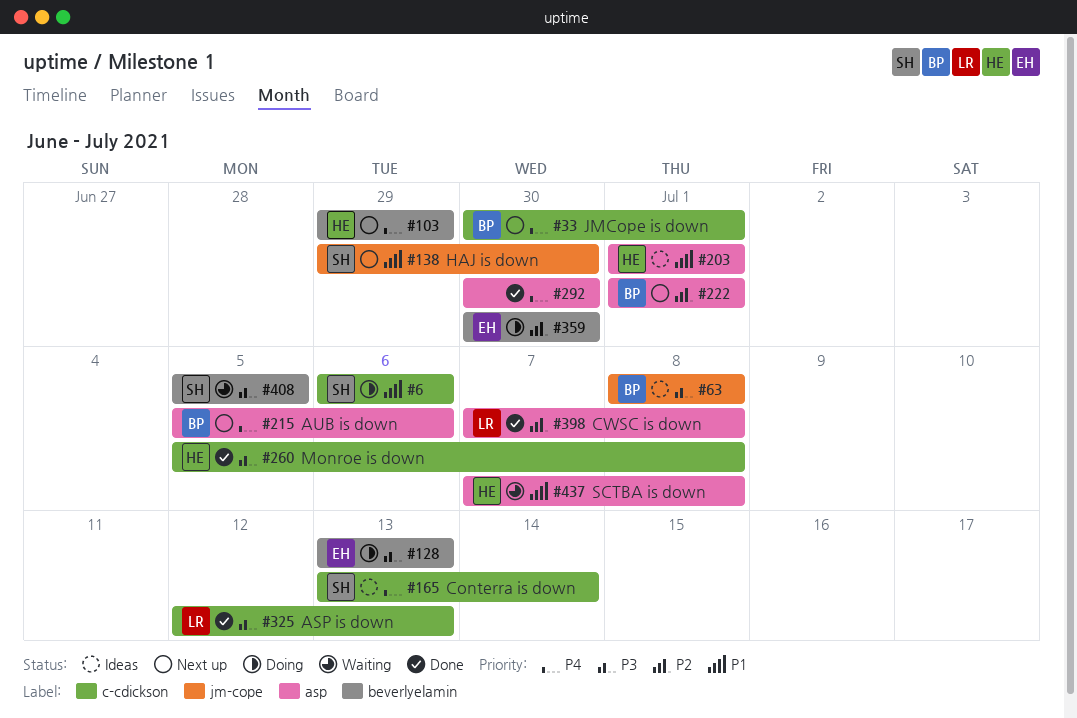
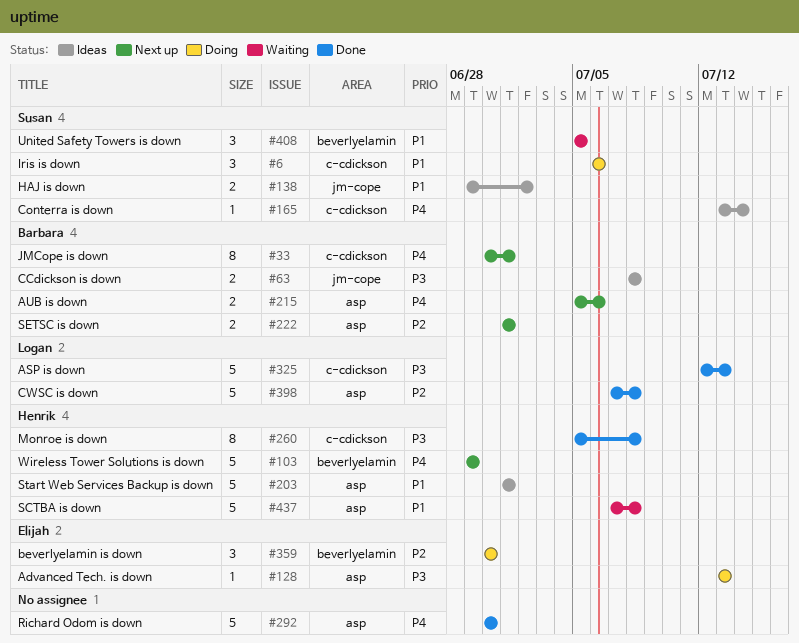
#128, label: beverlyelamin -> asp
#138, status: Next up -> Ideas
#138, due: Jun 30 -> Jul 2
#408, priority: P3 -> P1

